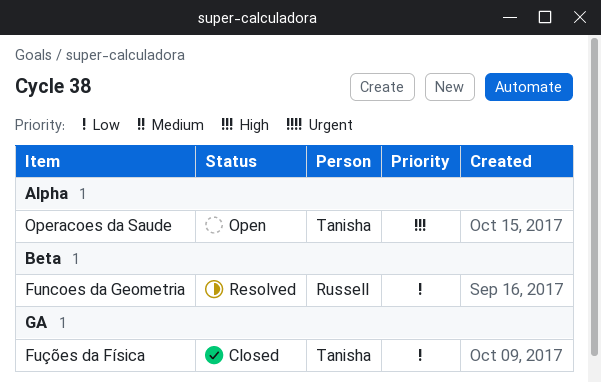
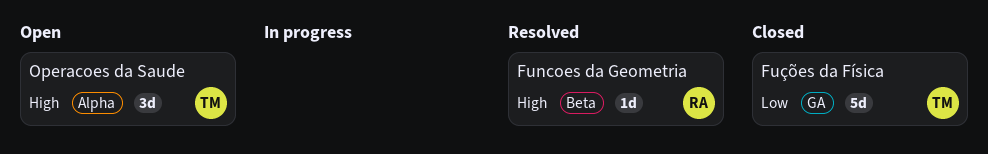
Funcoes da Geometria, priority: Low -> High

